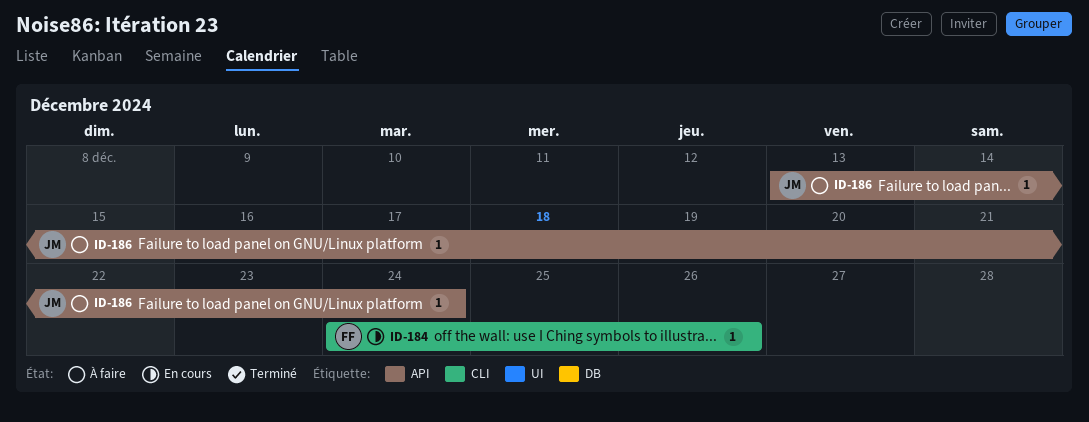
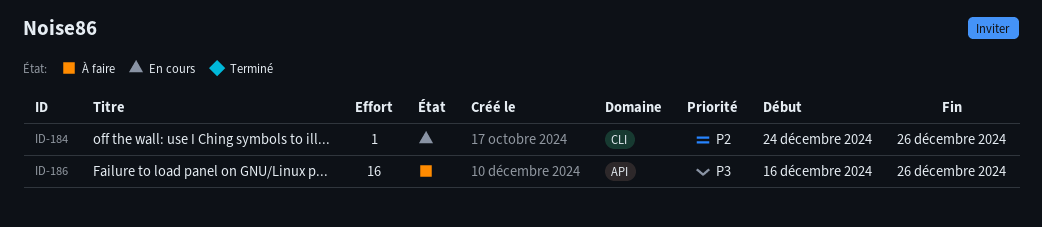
ID-186, estimate: 1 -> 16
ID-186, start: Dec 13 -> Dec 16
ID-186, due: Dec 24 -> Dec 26

